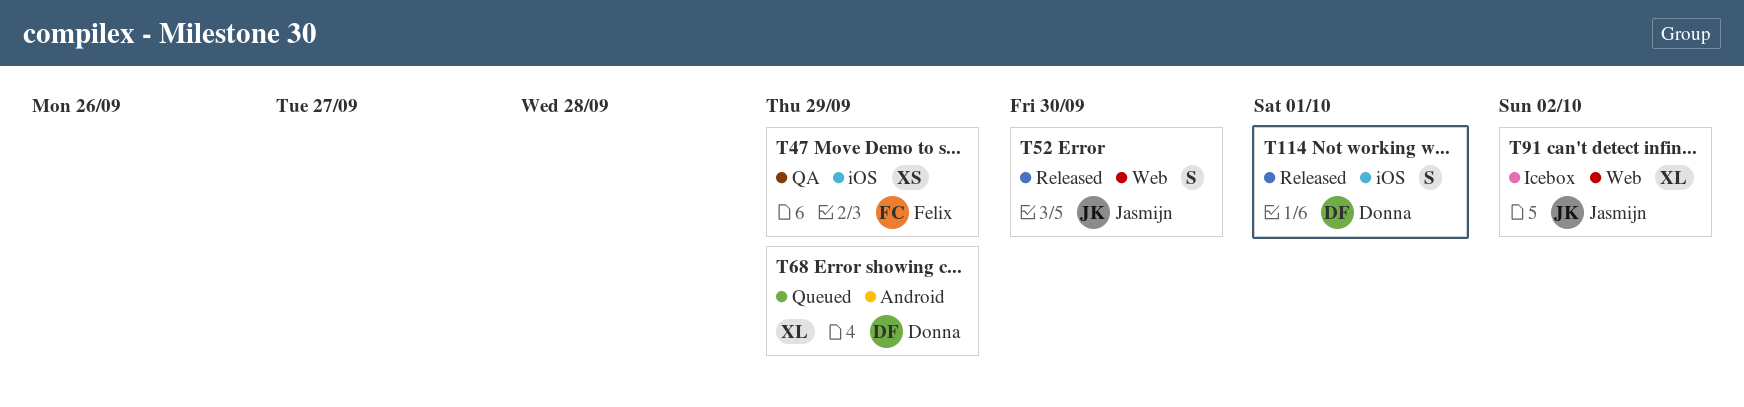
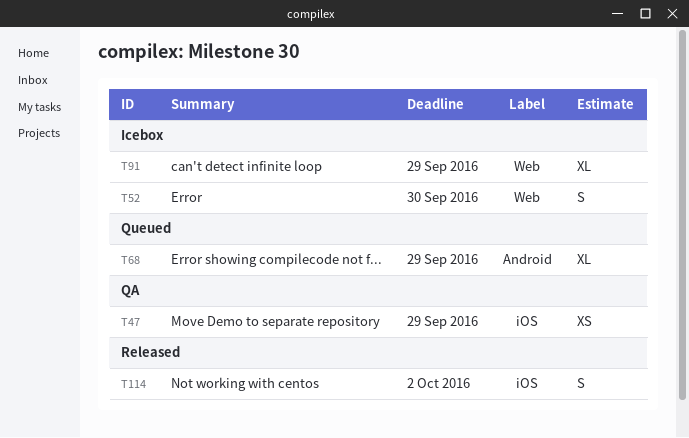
T52, status: Released -> Icebox
T91, due: Oct 2 -> Sep 29
T114, due: Oct 1 -> Oct 2

